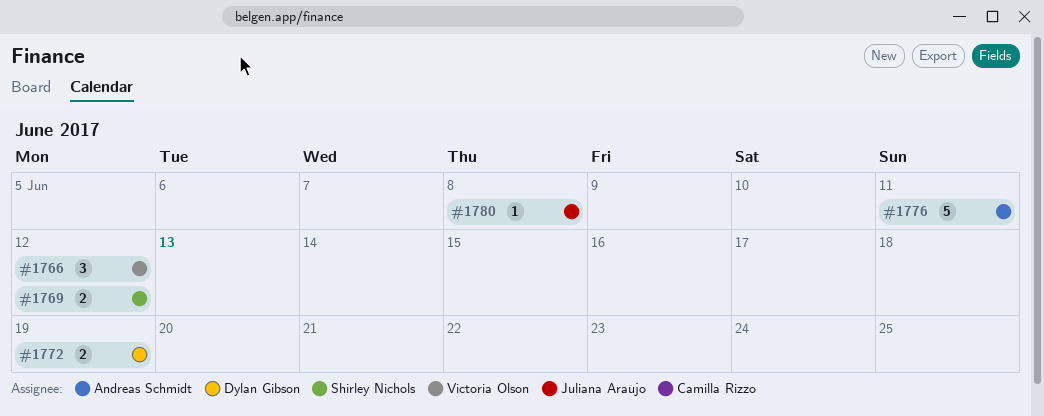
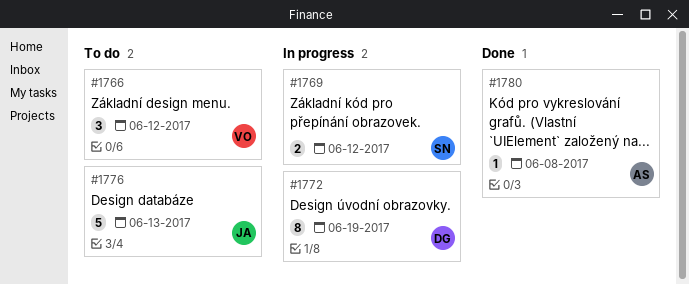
#1772, estimate: 2 -> 8
#1776, owner: Andreas Schmidt -> Juliana Araújo
#1776, due: Jun 11 -> Jun 13
#1780, owner: Juliana Araújo -> Andreas Schmidt

